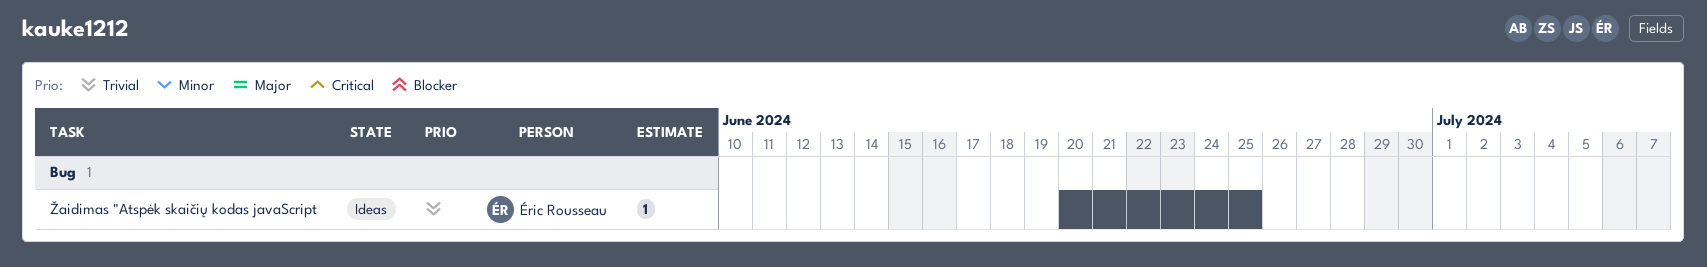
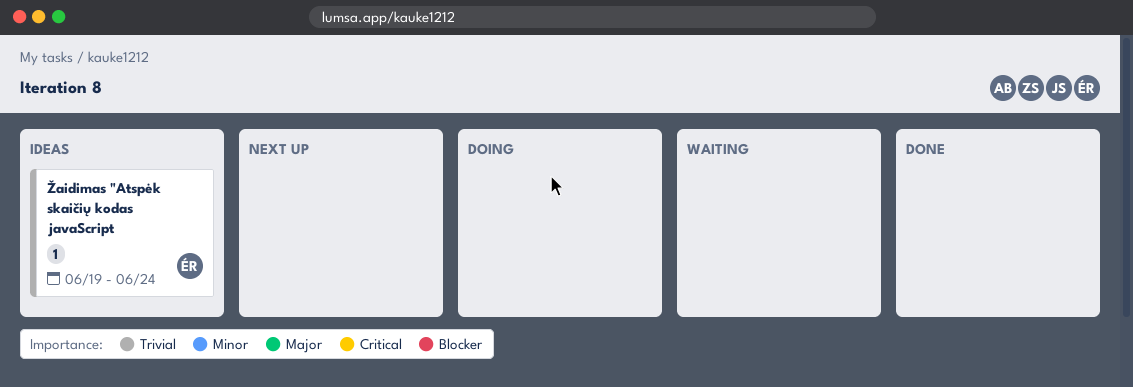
Žaidimas "Atspėk skaičių kodas javaScript, start: Jun 20 -> Jun 19
Žaidimas "Atspėk skaičių kodas javaScript, due: Jun 25 -> Jun 24

